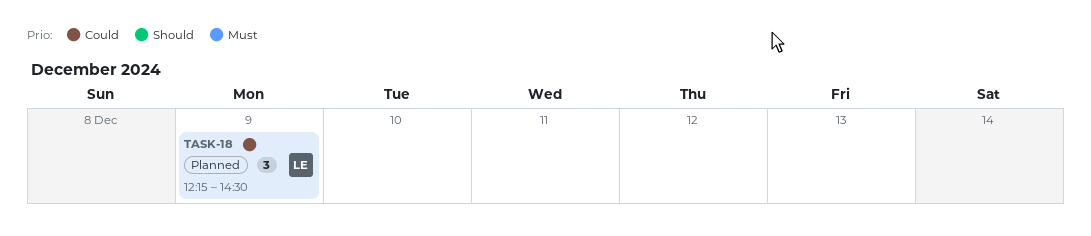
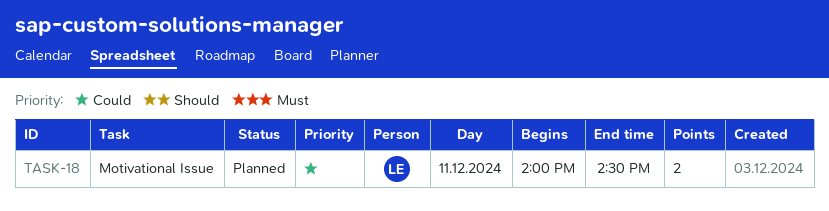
TASK-18, estimate: 3 -> 2
TASK-18, day: Dec 9 -> Dec 11
TASK-18, begins: 12:15 -> 14:00

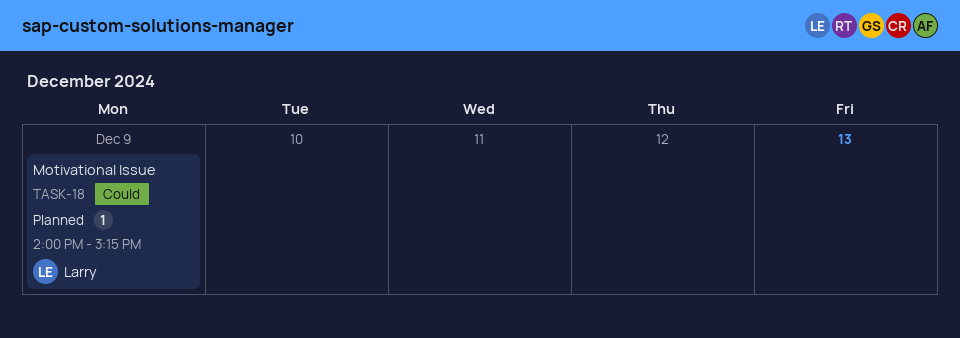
TASK-18, estimate: 2 -> 1
TASK-18, day: Dec 11 -> Dec 9
TASK-18, ends: 14:30 -> 15:15

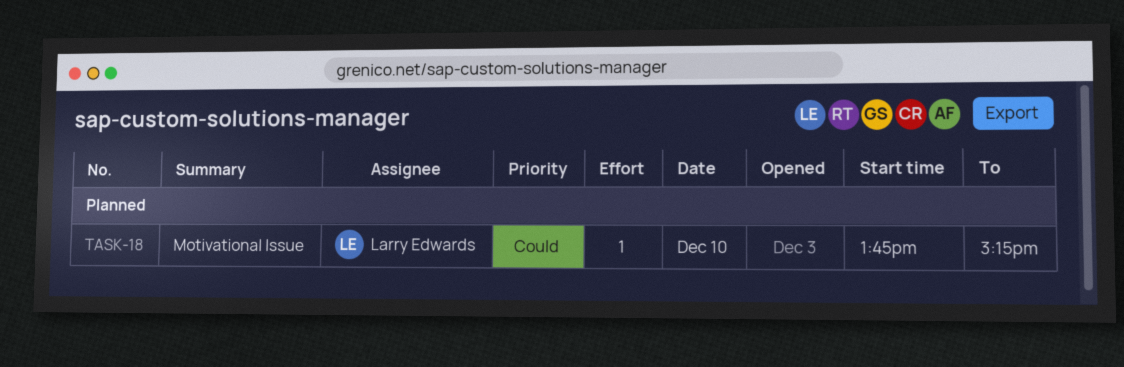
TASK-18, day: Dec 9 -> Dec 10
TASK-18, begins: 14:00 -> 13:45

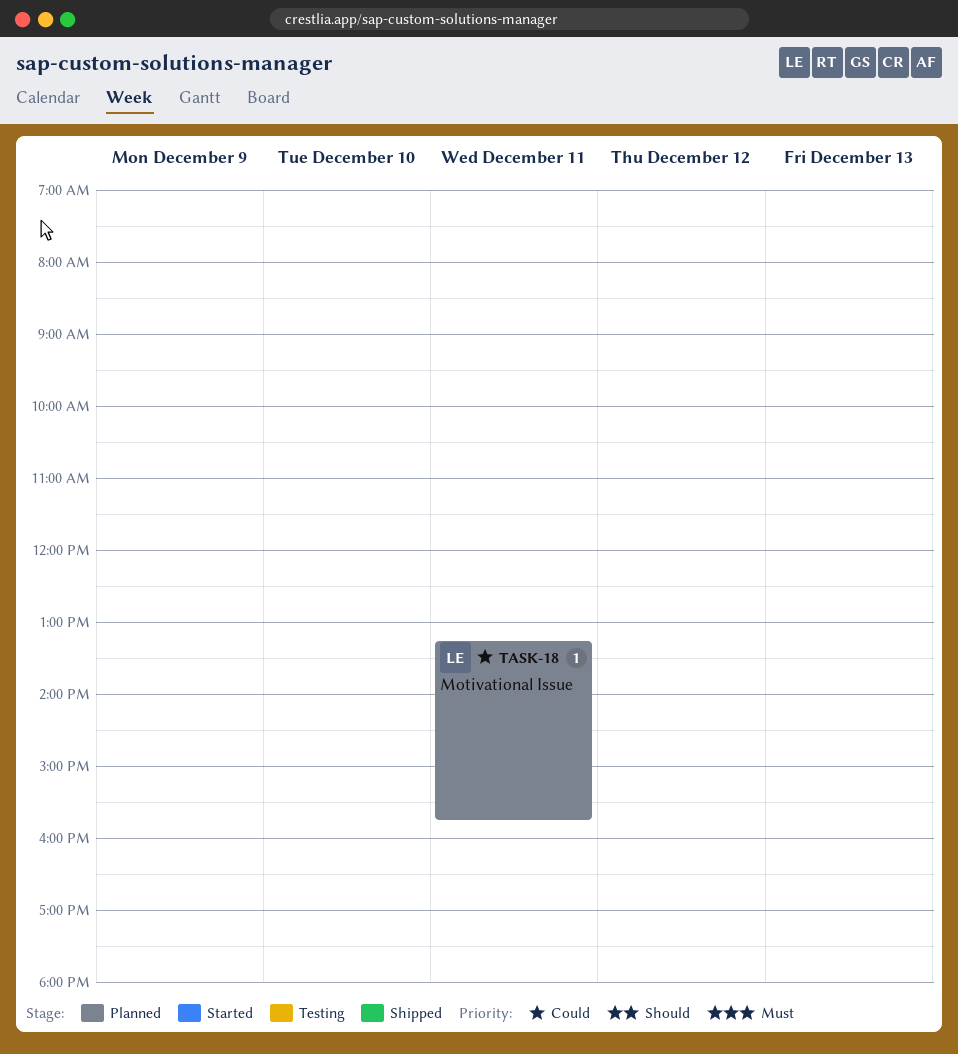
TASK-18, day: Dec 10 -> Dec 11
TASK-18, begins: 13:45 -> 13:15
TASK-18, ends: 15:15 -> 15:45

